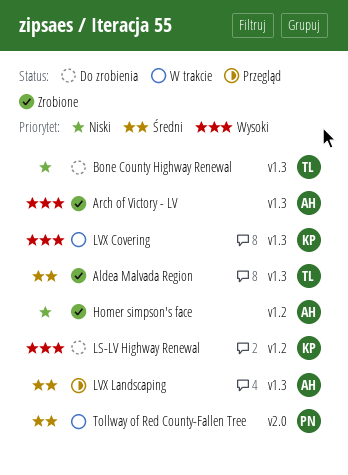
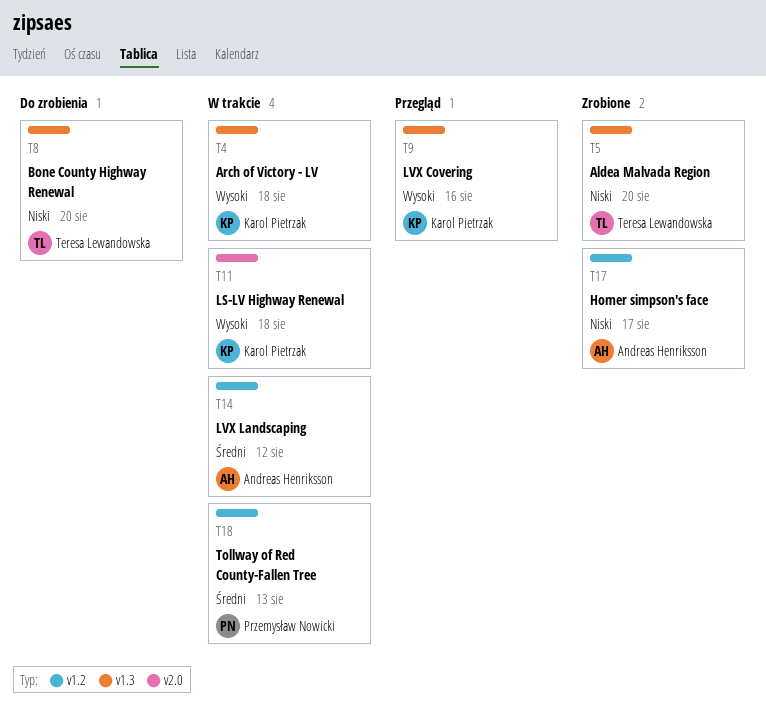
Aldea Malvada Region, priority: Średni -> Niski
Arch of Victory - LV, status: Zrobione -> W trakcie
Arch of Victory - LV, owner: Andreas Henriksson -> Karol Pietrzak
LS-LV Highway Renewal, status: Do zrobienia -> W trakcie
LS-LV Highway Renewal, label: v1.2 -> v2.0
LVX Covering, status: W trakcie -> Przegląd
LVX Landscaping, status: Przegląd -> W trakcie
LVX Landscaping, label: v1.3 -> v1.2
Tollway of Red County-Fallen Tree, label: v2.0 -> v1.2

